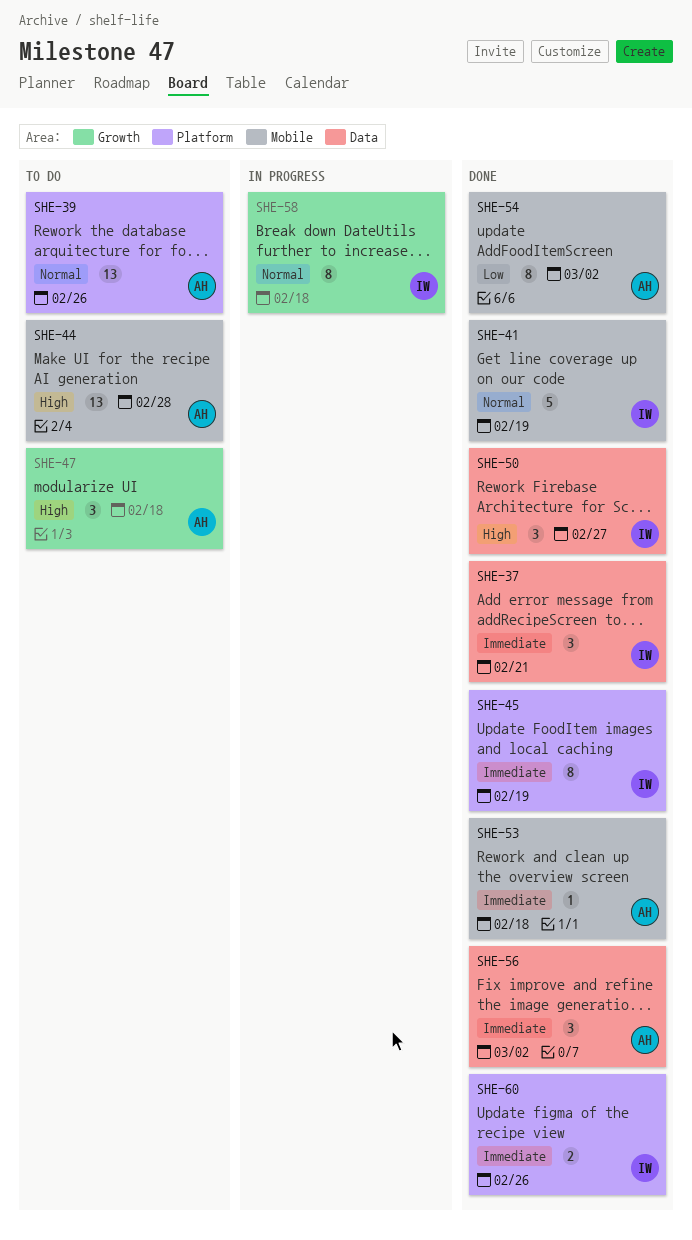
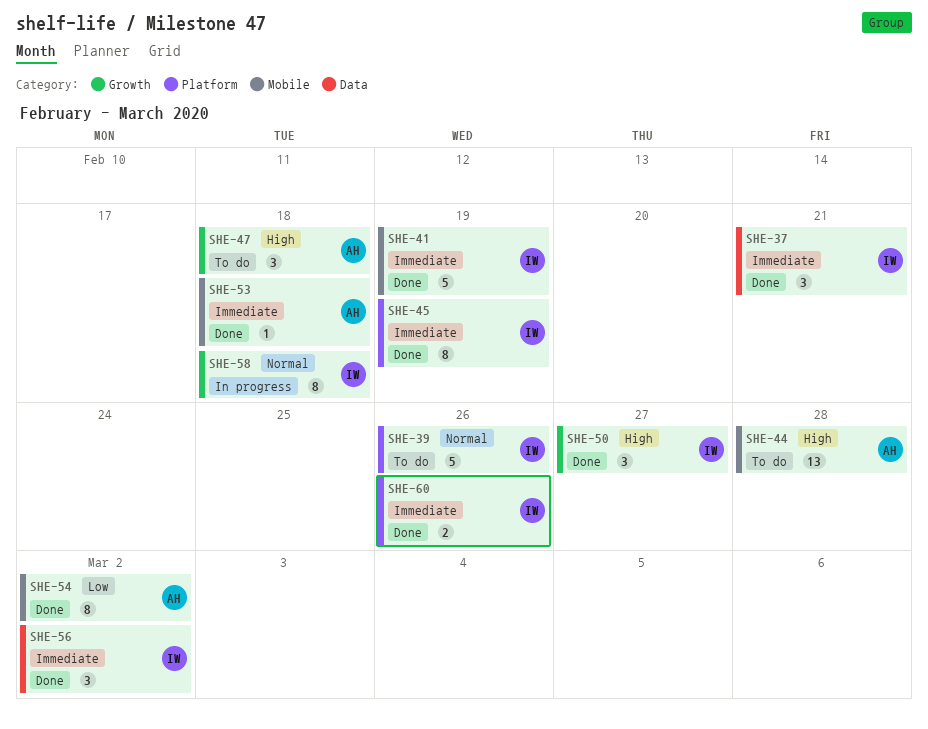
SHE-39, owner: AH -> IW
SHE-39, estimate: 13 -> 5
SHE-41, priority: Normal -> Immediate
SHE-50, label: Data -> Growth
SHE-56, owner: AH -> IW

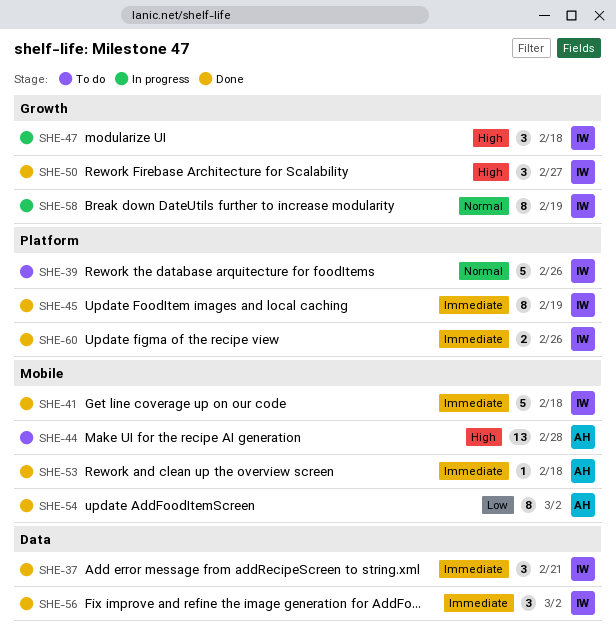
SHE-41, due: Feb 19 -> Feb 18
SHE-47, status: To do -> In progress
SHE-47, owner: AH -> IW
SHE-58, due: Feb 18 -> Feb 19

